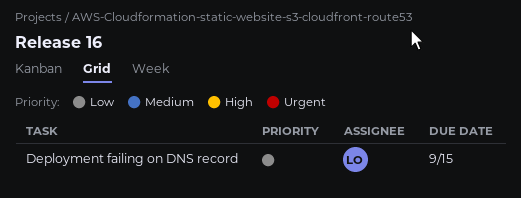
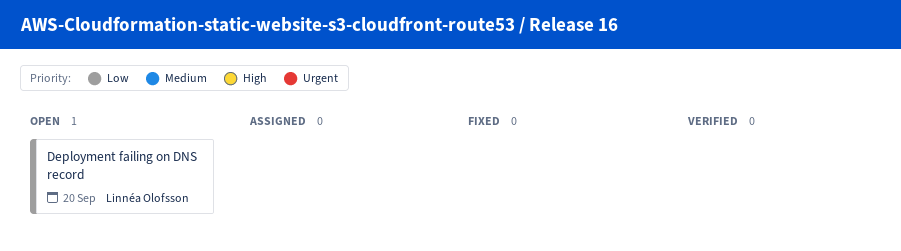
Deployment failing on DNS record, due: Sep 15 -> Sep 20

